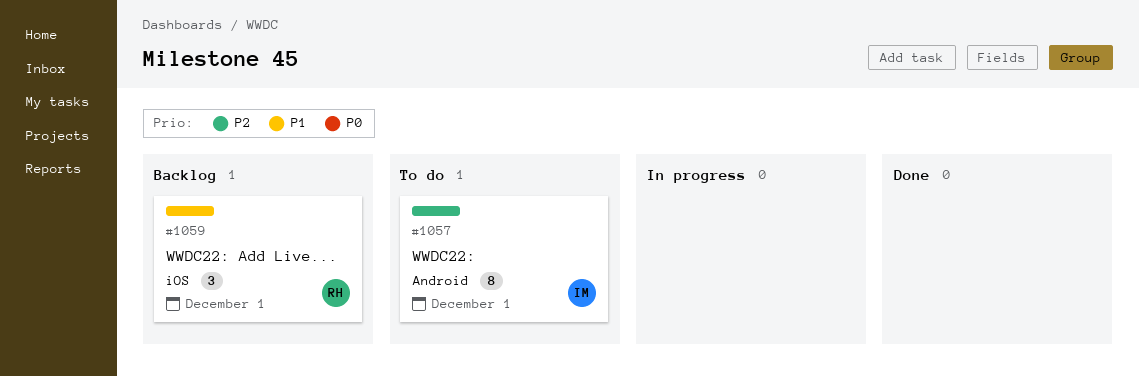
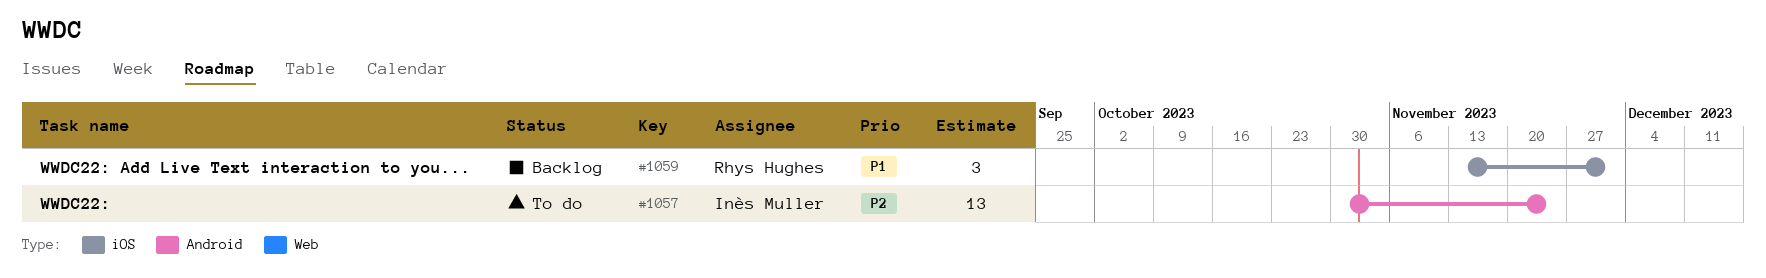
#1057, estimate: 8 -> 13
#1057, due: Dec 1 -> Nov 24

